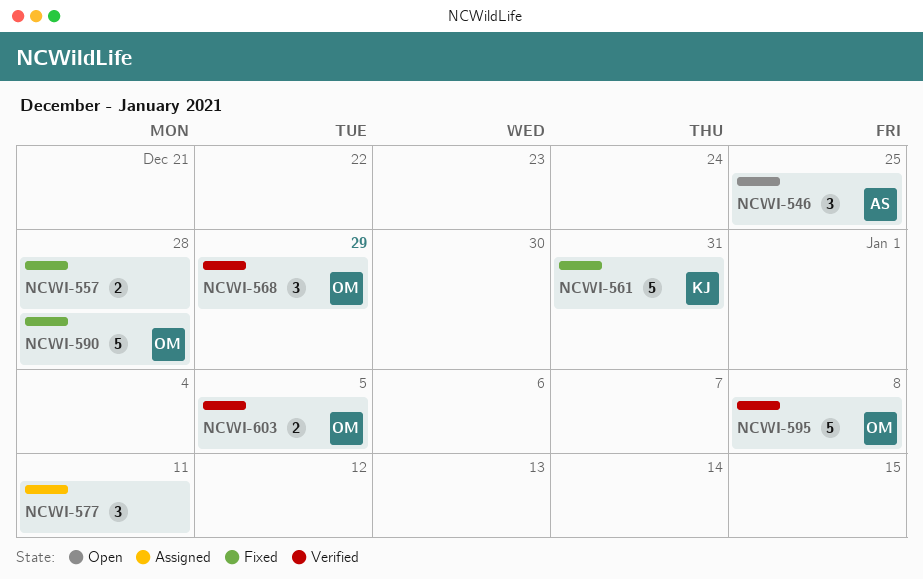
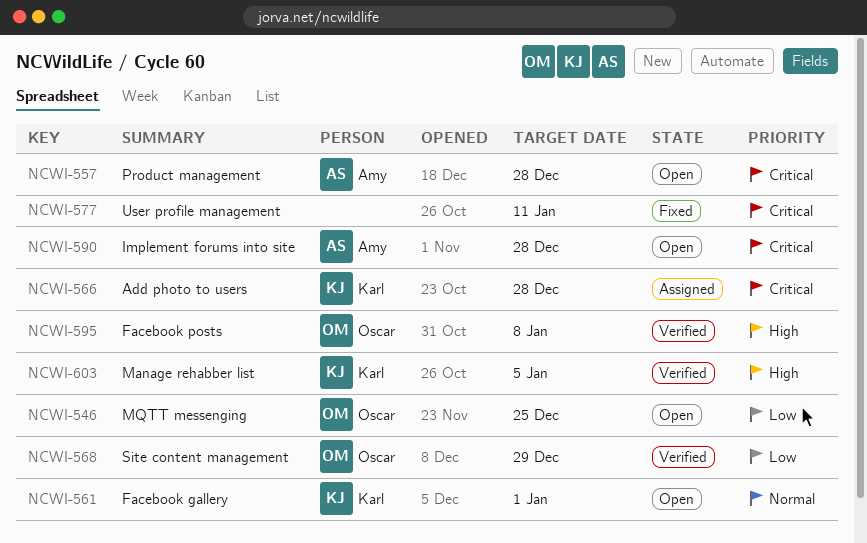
NCWI-546, owner: Amy -> Oscar
NCWI-557, status: Fixed -> Open
NCWI-557, owner: none -> Amy
NCWI-561, status: Fixed -> Open
NCWI-561, due: Dec 31 -> Jan 1
NCWI-566: none -> present
NCWI-577, status: Assigned -> Fixed
NCWI-590, status: Fixed -> Open
NCWI-590, owner: Oscar -> Amy
NCWI-603, owner: Oscar -> Karl

